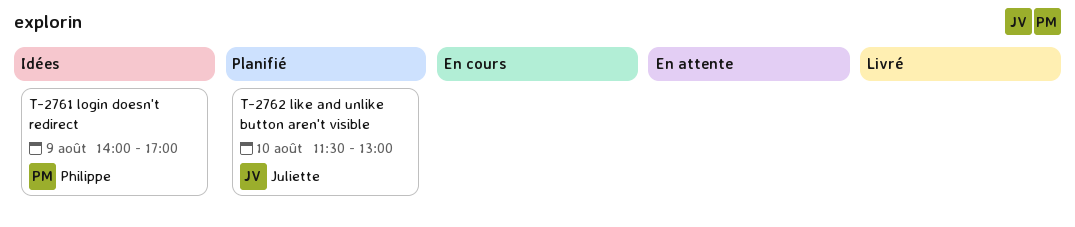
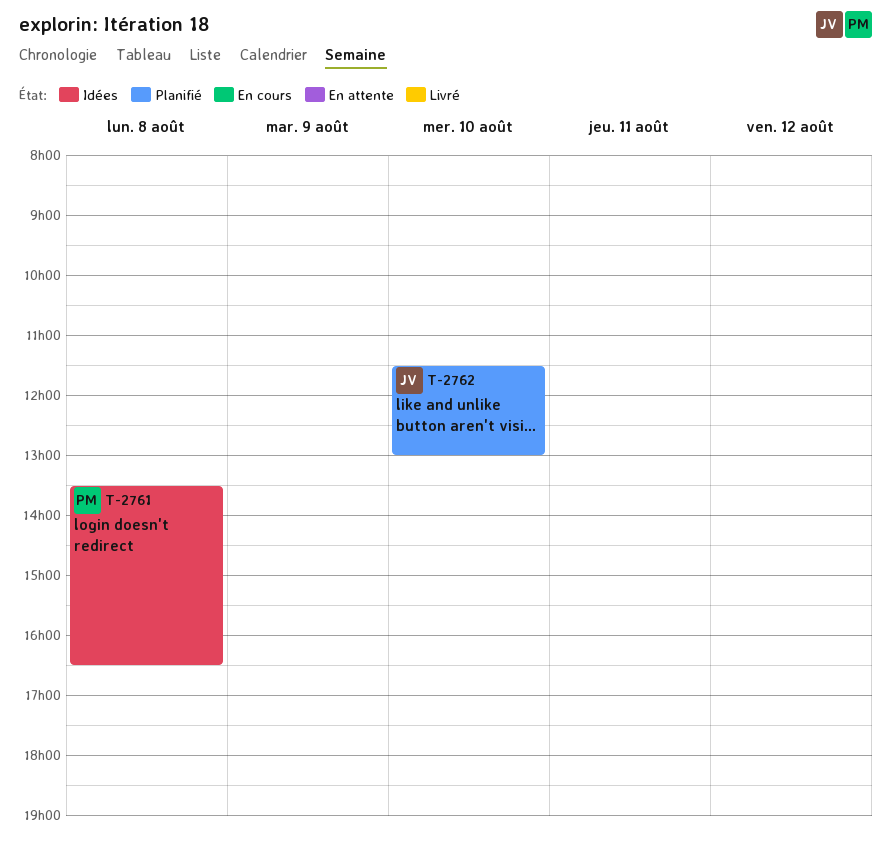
T-2761, day: Aug 9 -> Aug 8
T-2761, begins: 14:00 -> 13:30
T-2761, ends: 17:00 -> 16:30

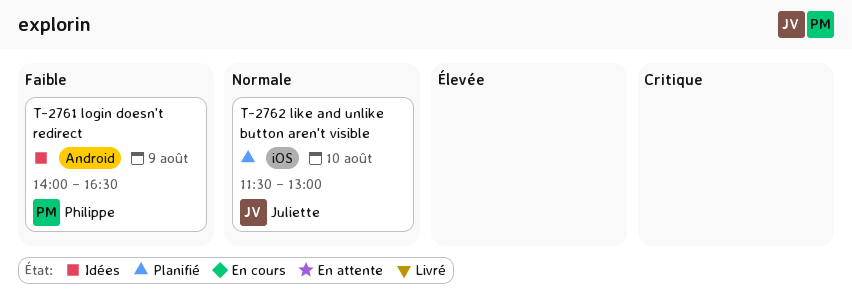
T-2761, day: Aug 8 -> Aug 9
T-2761, begins: 13:30 -> 14:00

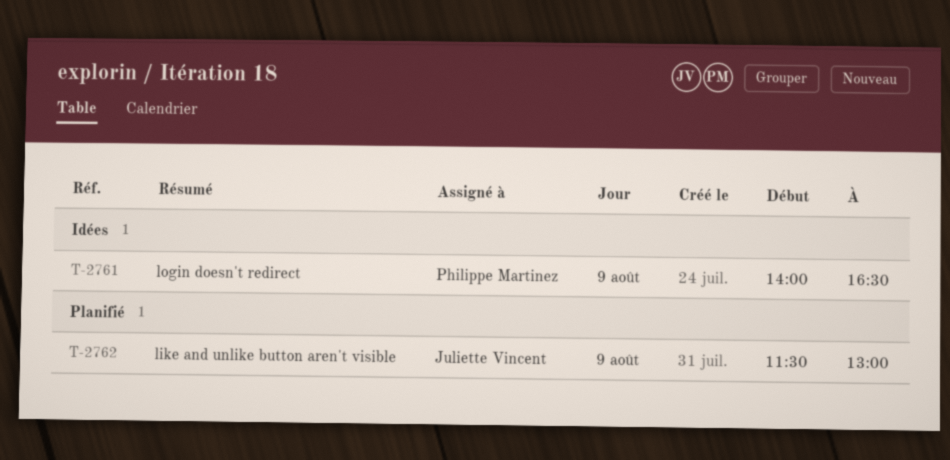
T-2762, day: Aug 10 -> Aug 9

